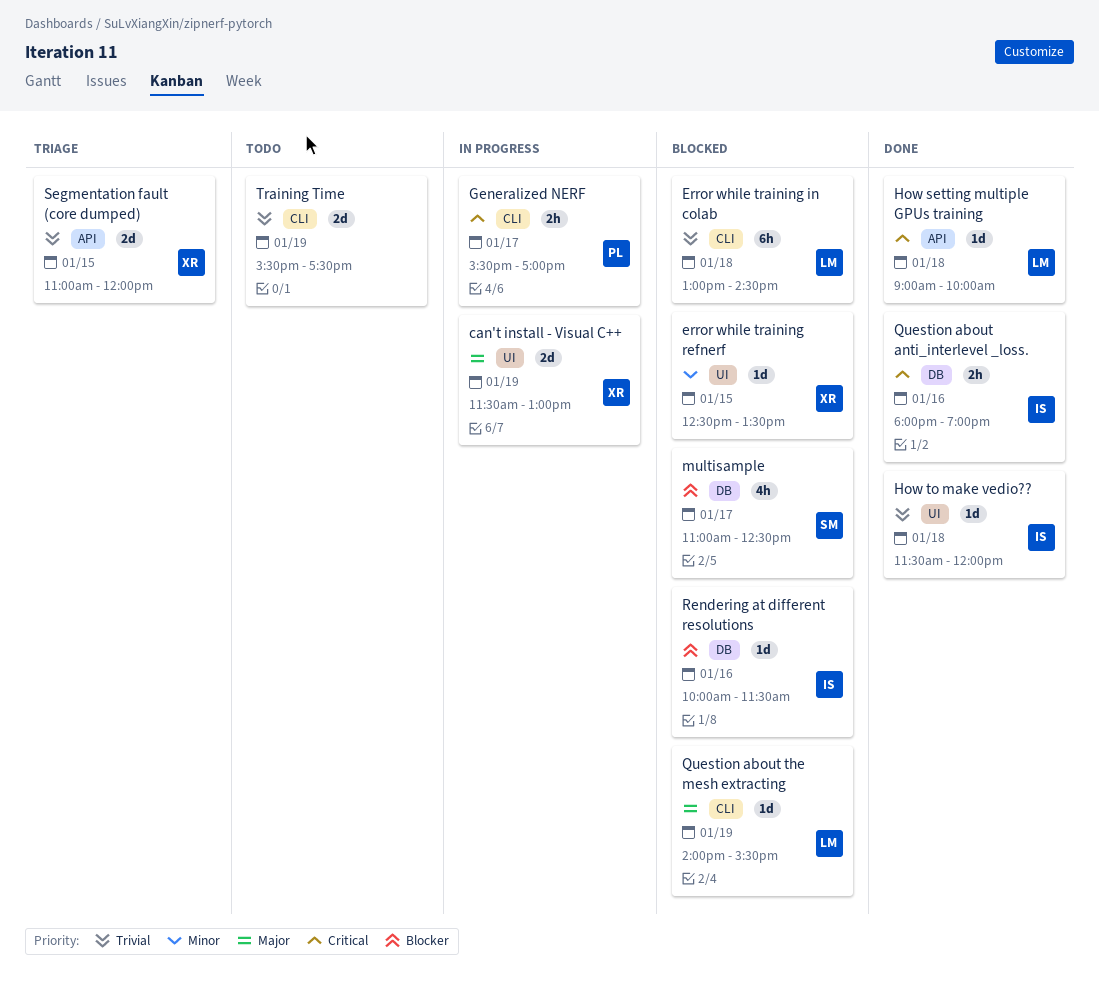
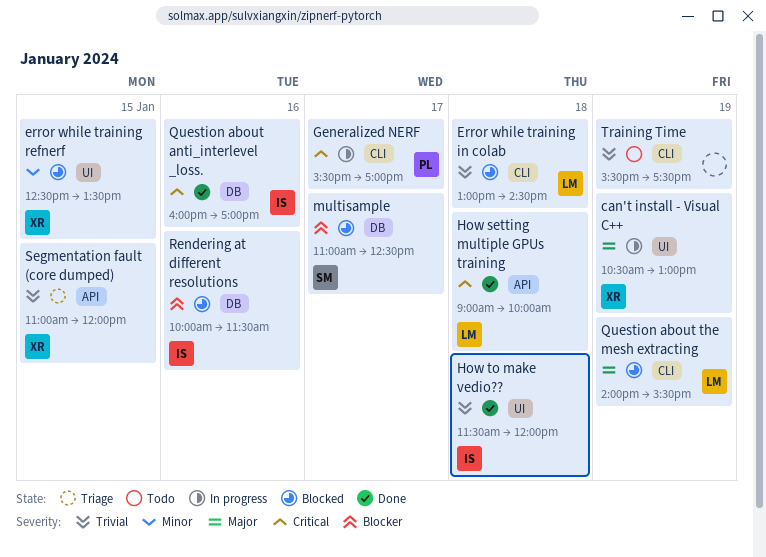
can't install - Visual C++, begins: 11:30 -> 10:30
Question about anti_interlevel _loss., begins: 18:00 -> 16:00
Question about anti_interlevel _loss., ends: 19:00 -> 17:00

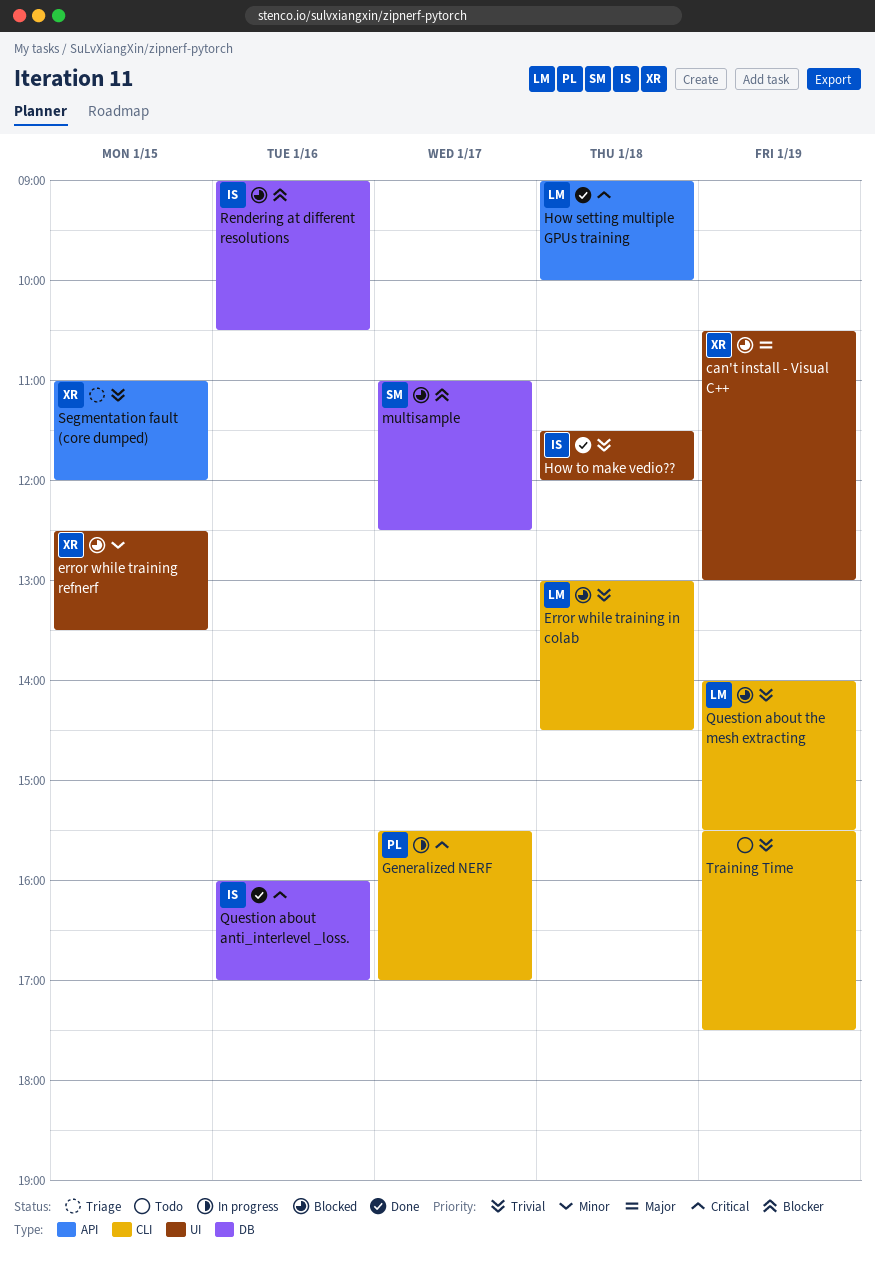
can't install - Visual C++, status: In progress -> Blocked
Question about the mesh extracting, priority: Major -> Trivial
Rendering at different resolutions, begins: 10:00 -> 09:00
Rendering at different resolutions, ends: 11:30 -> 10:30

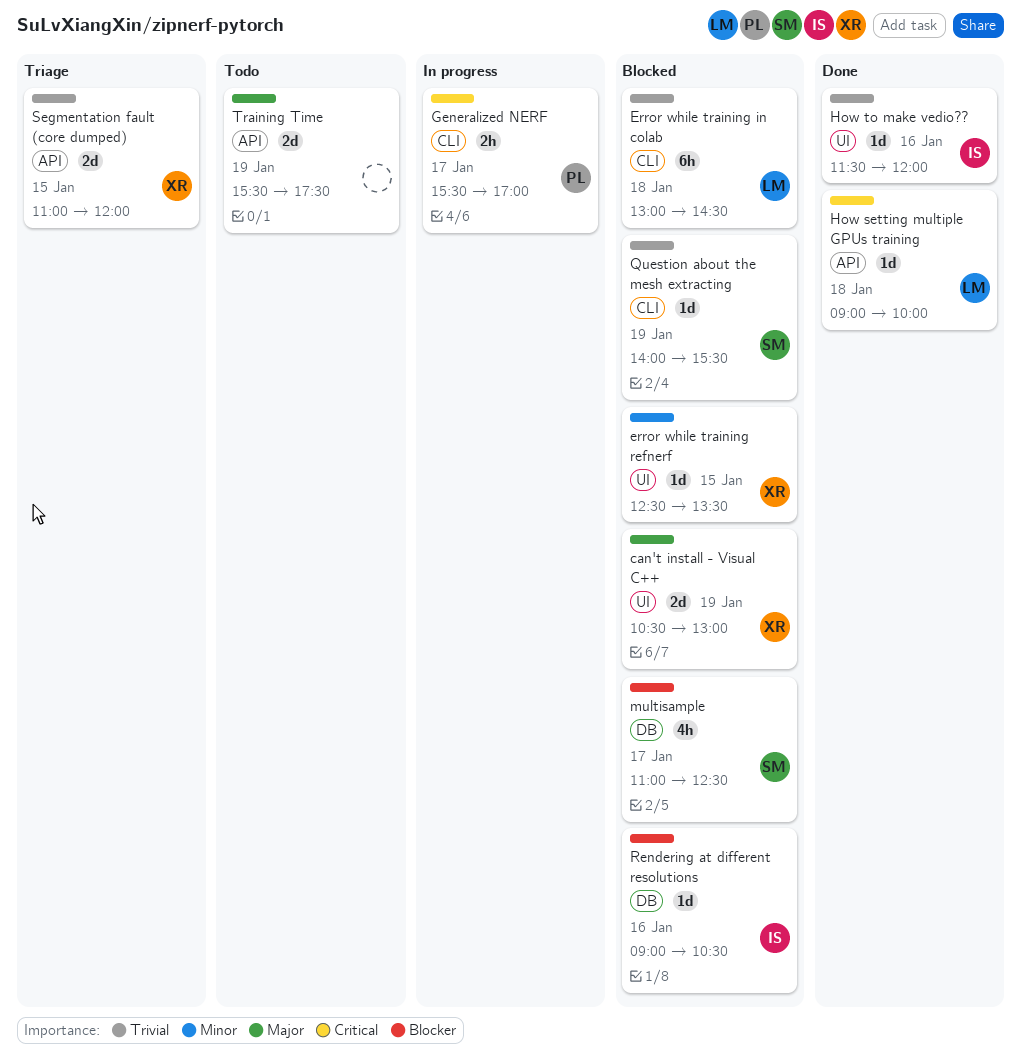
How to make vedio??, day: Jan 18 -> Jan 16
Question about anti_interlevel _loss.: present -> none
Question about the mesh extracting, owner: LM -> SM
Training Time, priority: Trivial -> Major
Training Time, label: CLI -> API

